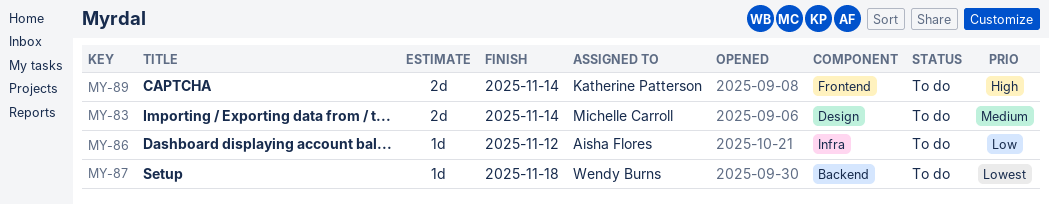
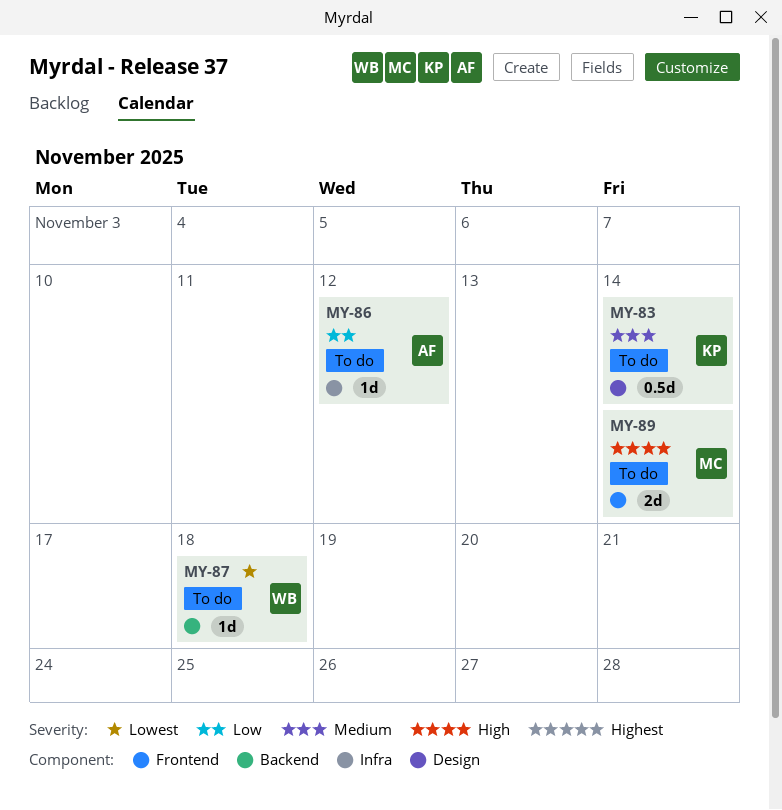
MY-83, owner: Michelle Carroll -> Katherine Patterson
MY-83, estimate: 2d -> 0.5d
MY-89, owner: Katherine Patterson -> Michelle Carroll

